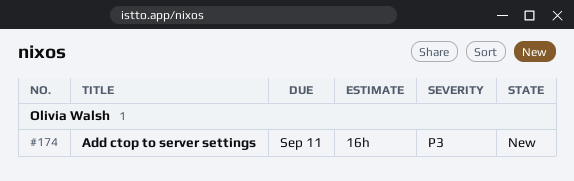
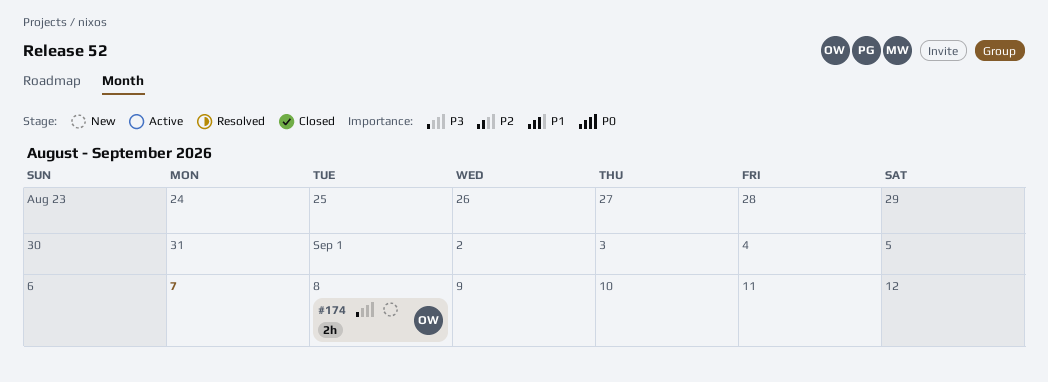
#174, estimate: 16h -> 2h
#174, due: Sep 11 -> Sep 8

